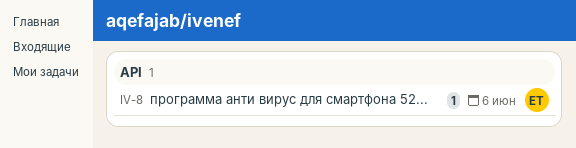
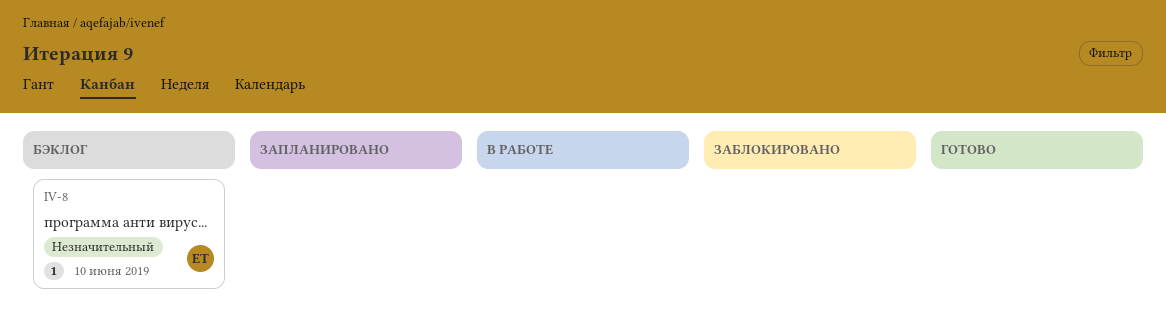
IV-8, due: Jun 6 -> Jun 10

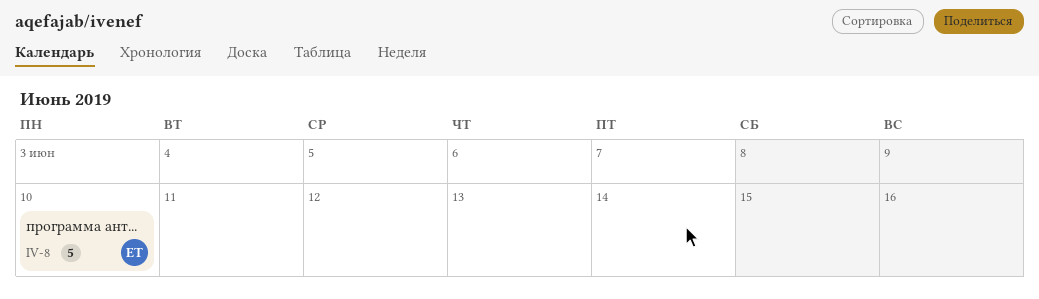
IV-8, estimate: 1 -> 5

